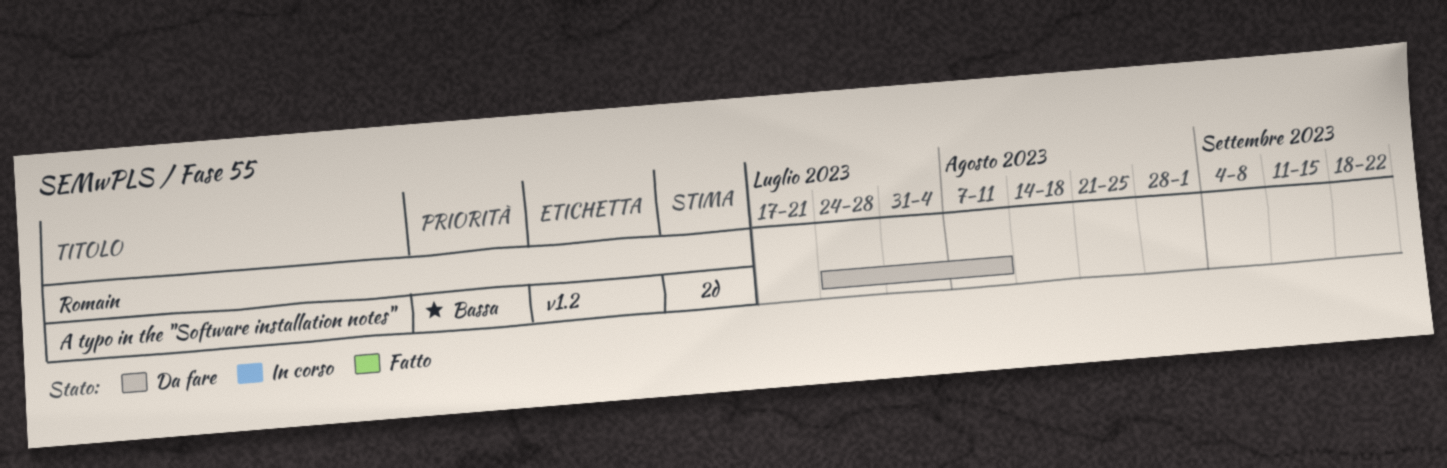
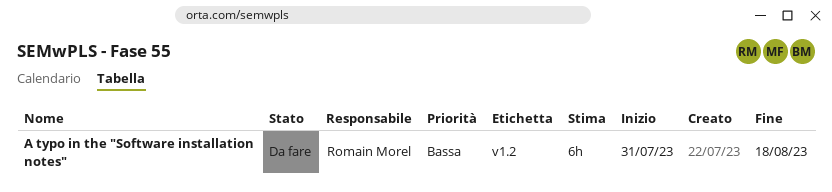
A typo in the "Software installation notes", estimate: 2d -> 6h
A typo in the "Software installation notes", start: Jul 24 -> Jul 31
A typo in the "Software installation notes", due: Aug 11 -> Aug 18

